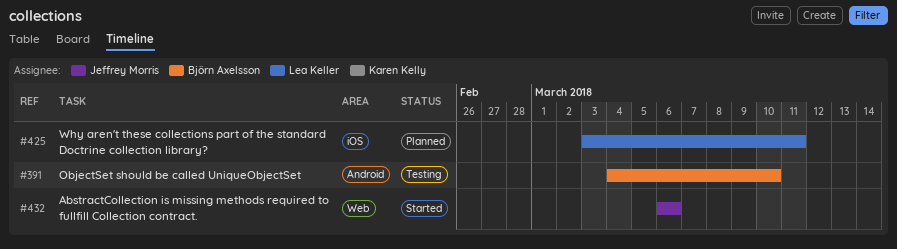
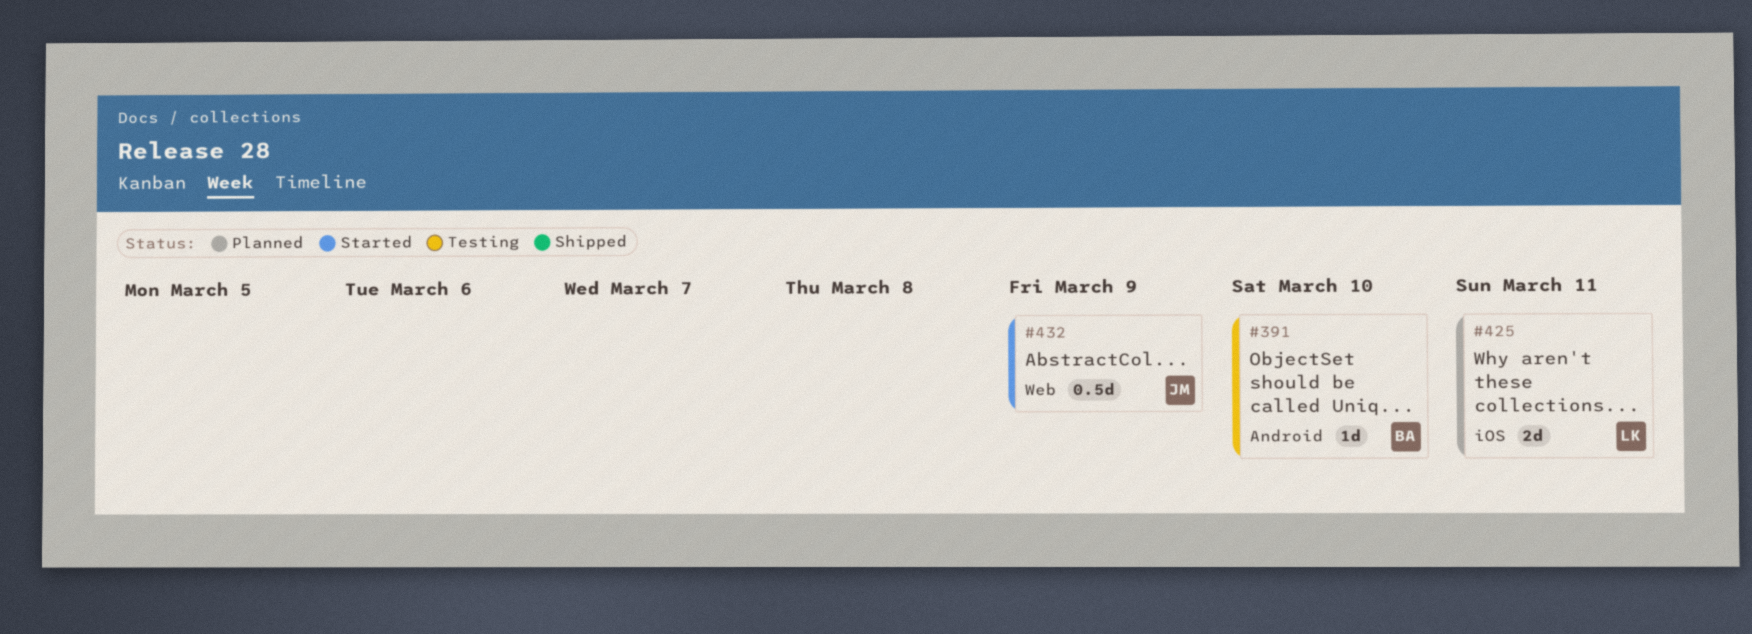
#432, due: Mar 6 -> Mar 9

